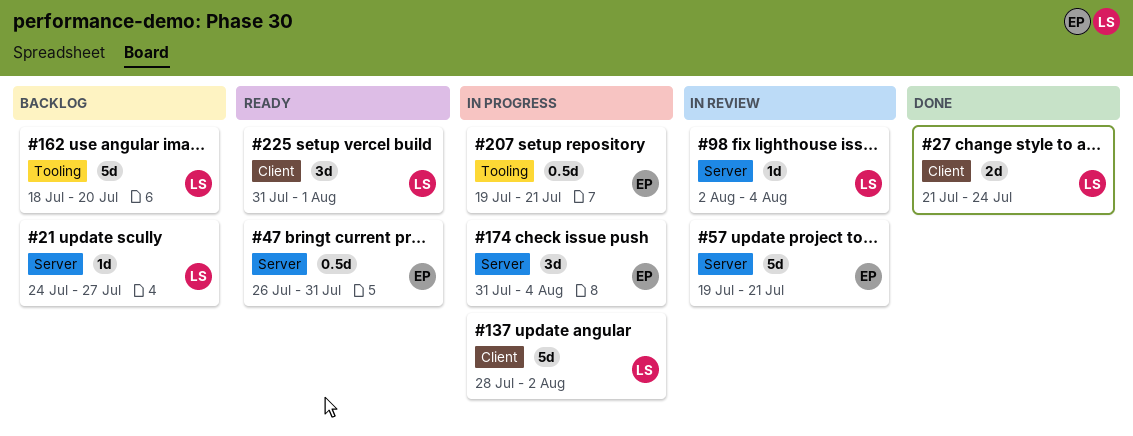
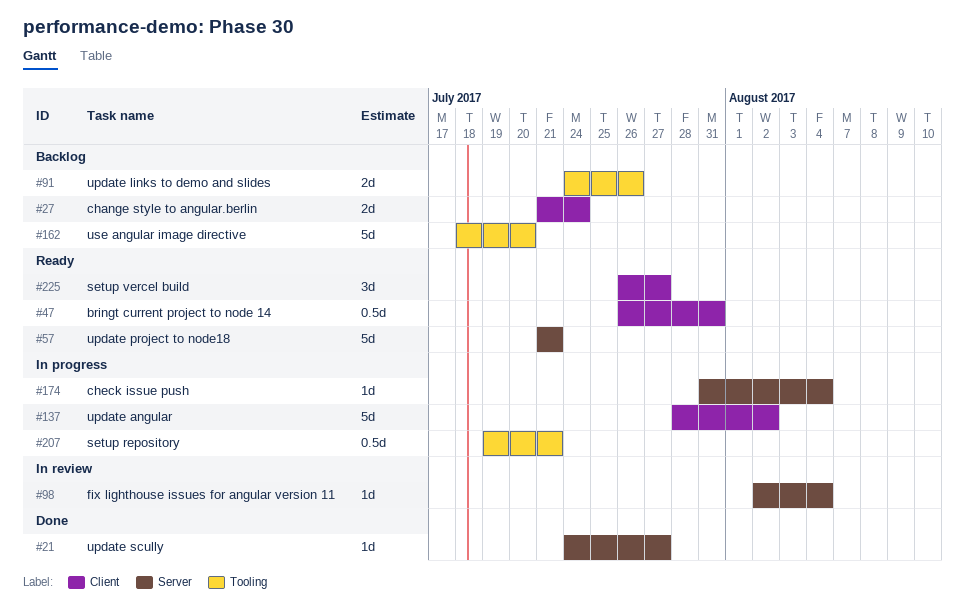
#21, status: Backlog -> Done
#27, status: Done -> Backlog
#47, label: Server -> Client
#57, status: In review -> Ready
#57, start: Jul 19 -> Jul 21
#91: none -> present
#174, estimate: 3d -> 1d
#225, start: Jul 31 -> Jul 26
#225, due: Aug 1 -> Jul 27

